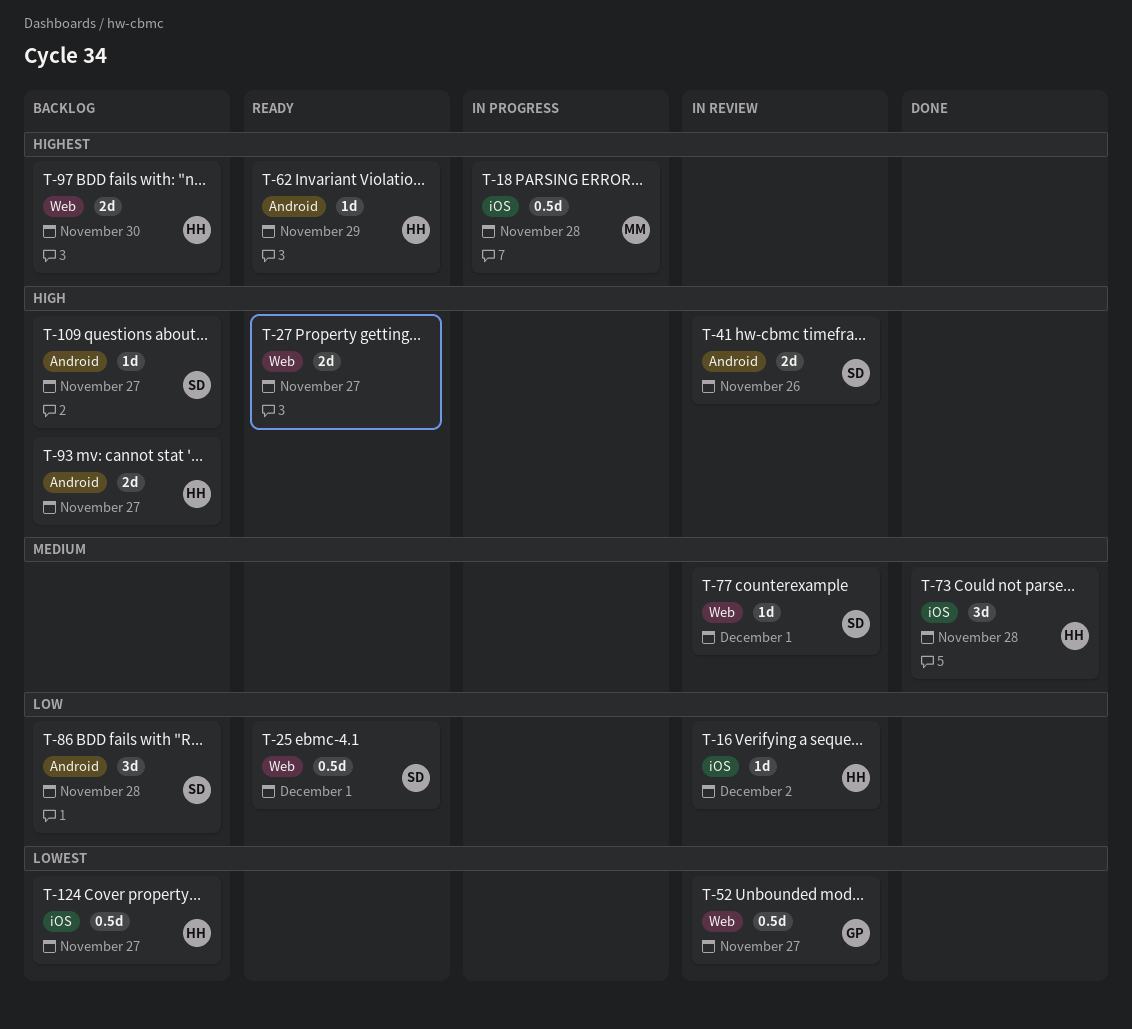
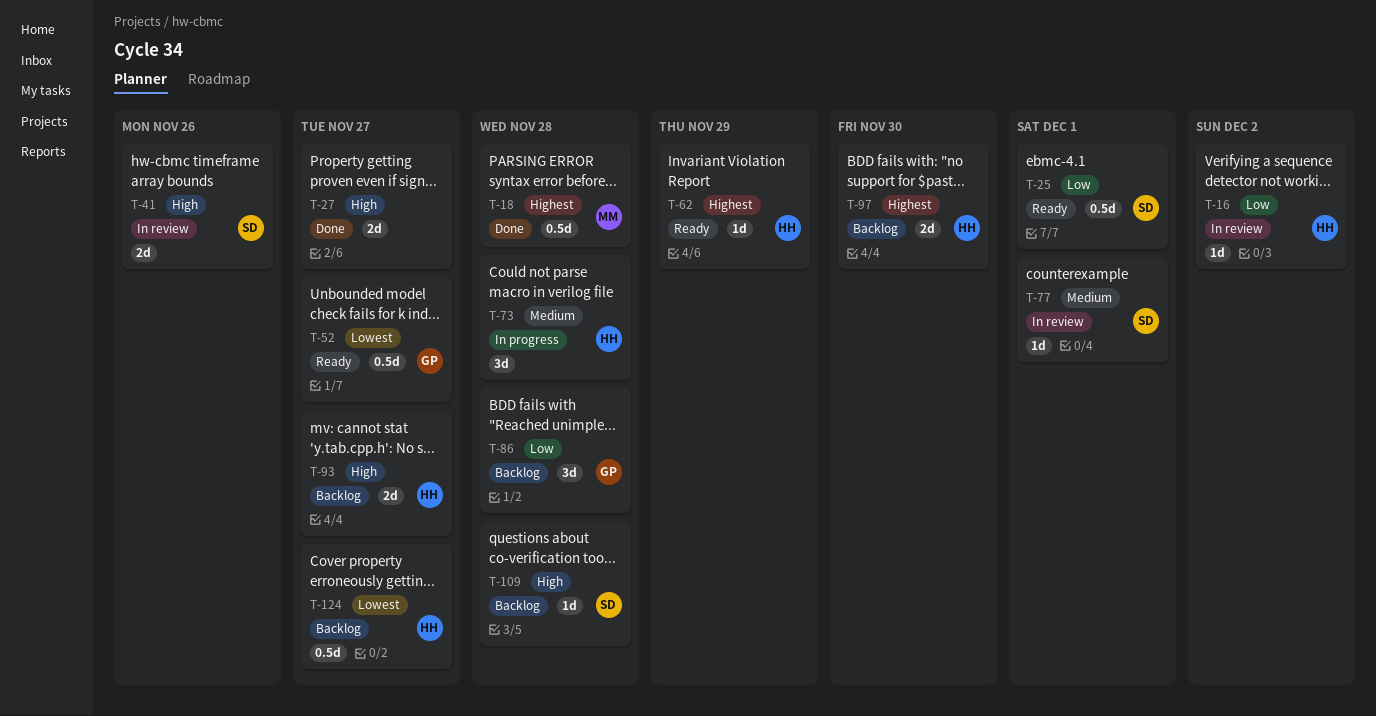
T-18, status: In progress -> Done
T-27, status: Ready -> Done
T-52, status: In review -> Ready
T-73, status: Done -> In progress
T-86, owner: SD -> GP
T-109, due: Nov 27 -> Nov 28

